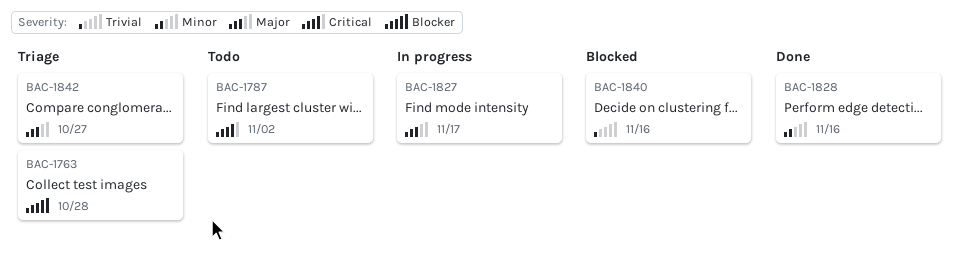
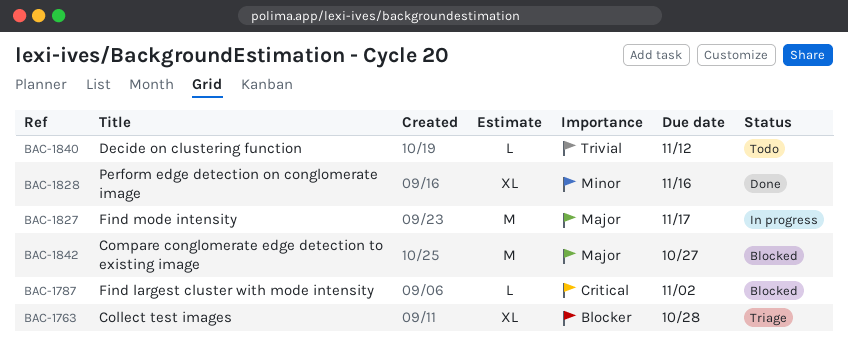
BAC-1787, status: Todo -> Blocked
BAC-1840, status: Blocked -> Todo
BAC-1840, due: Nov 16 -> Nov 12
BAC-1842, status: Triage -> Blocked

